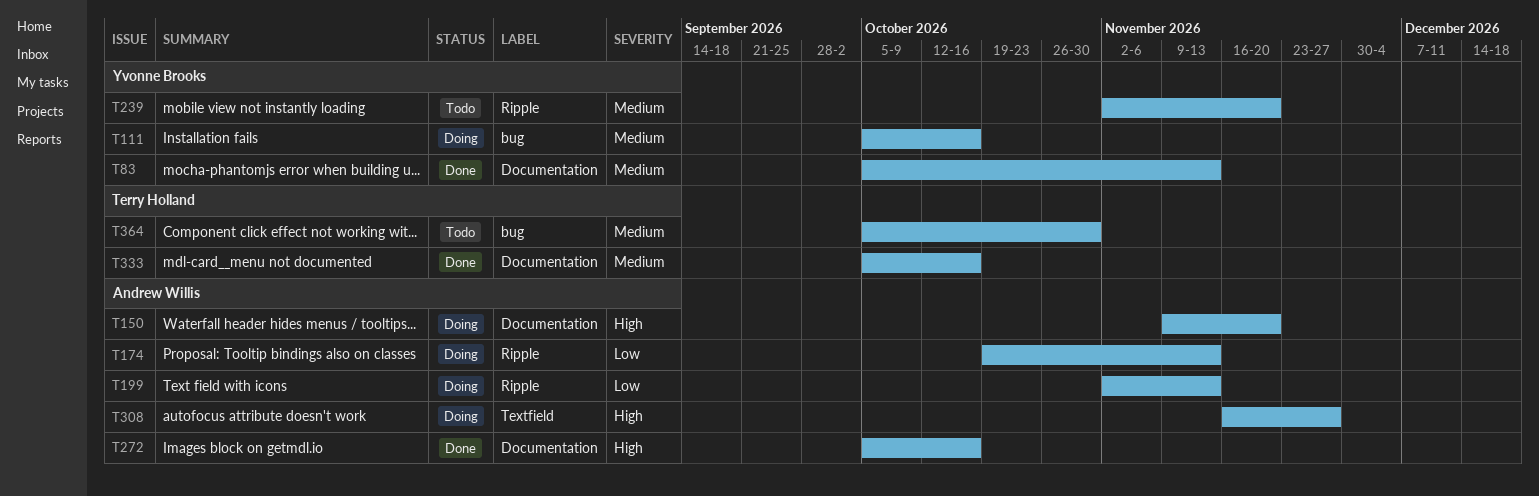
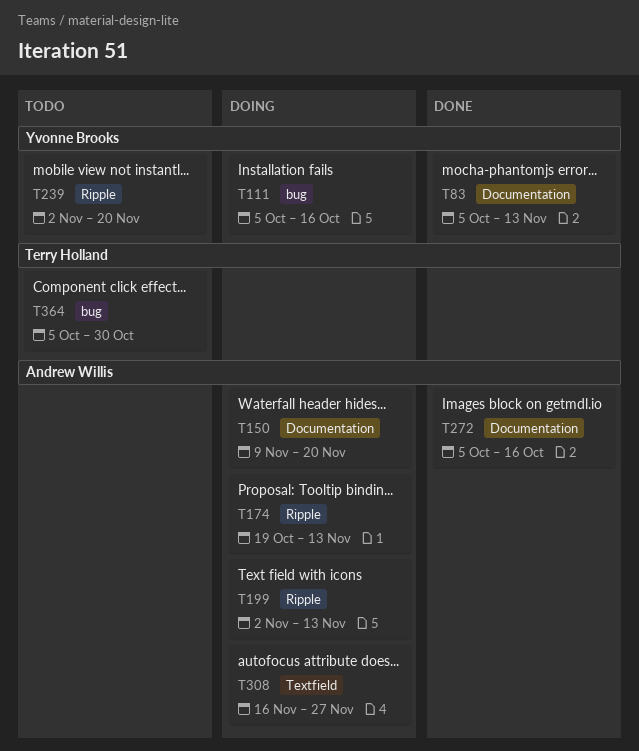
T333: present -> none

